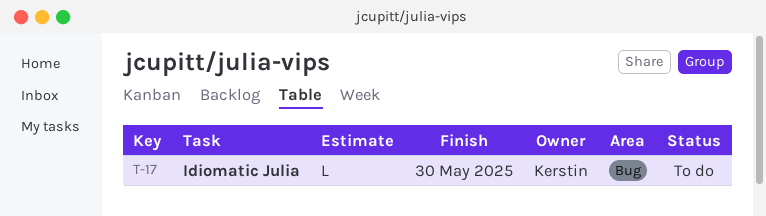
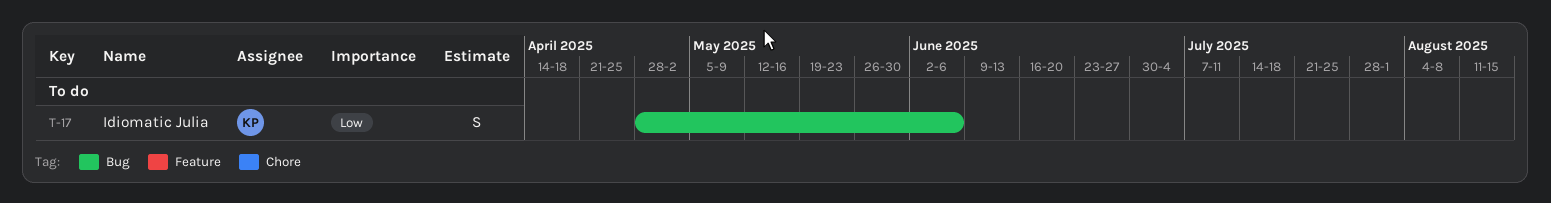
T-17, estimate: L -> S
T-17, due: May 30 -> Jun 6

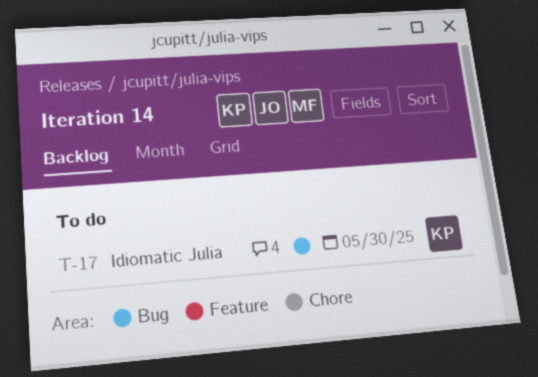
T-17, due: Jun 6 -> May 30

